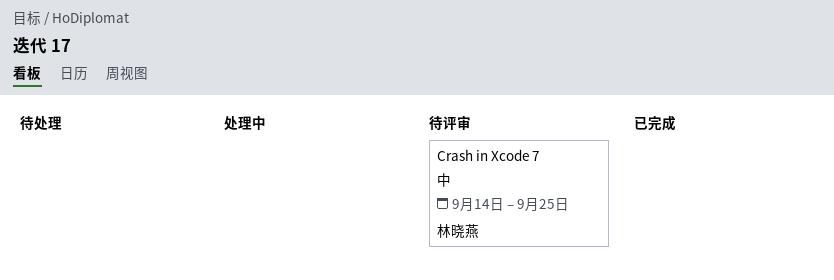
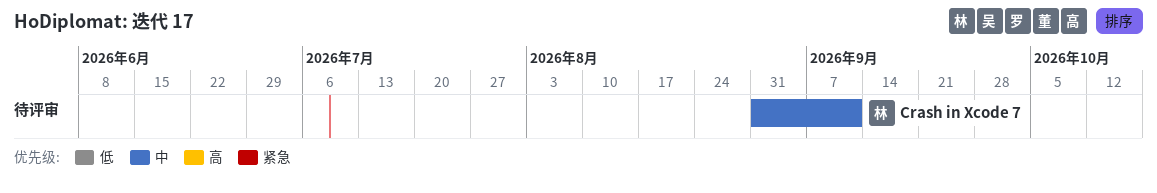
Crash in Xcode 7, start: Sep 14 -> Aug 31
Crash in Xcode 7, due: Sep 25 -> Sep 11

